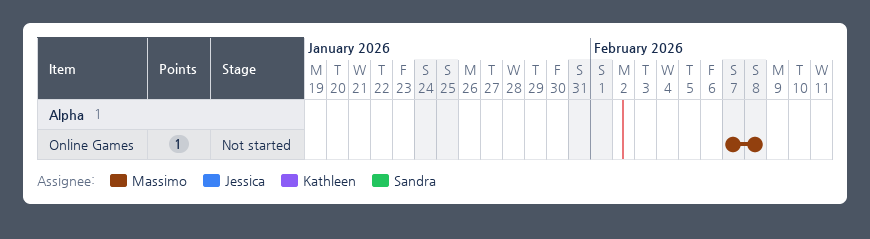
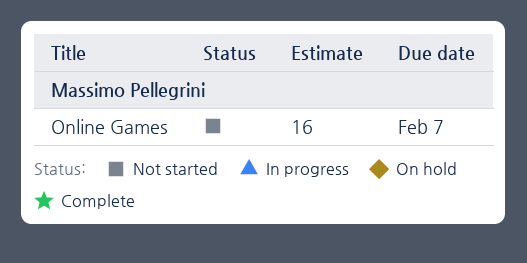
Online Games, estimate: 1 -> 16
Online Games, due: Feb 8 -> Feb 7

